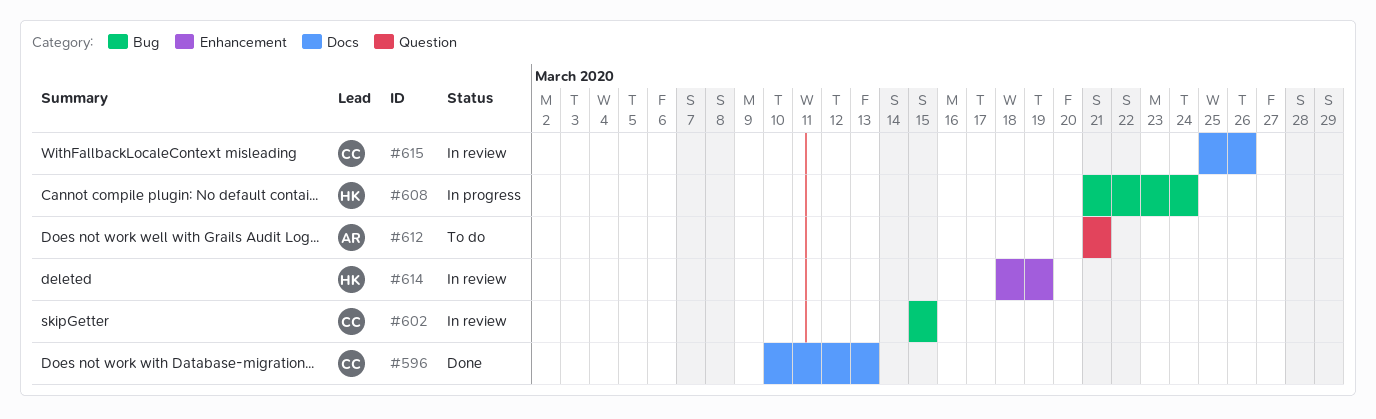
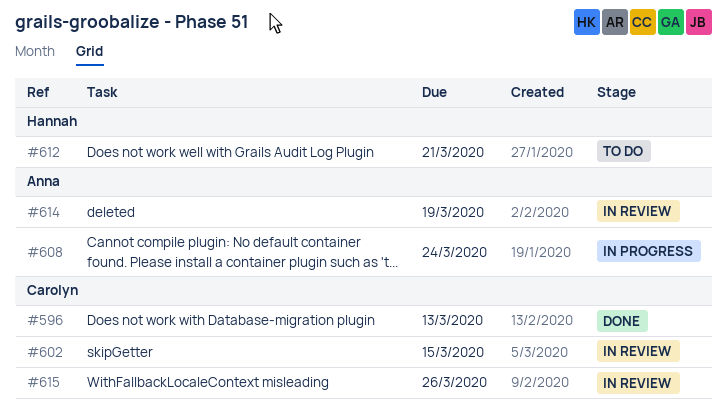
#608, owner: Hannah -> Anna
#612, owner: Anna -> Hannah
#614, owner: Hannah -> Anna

